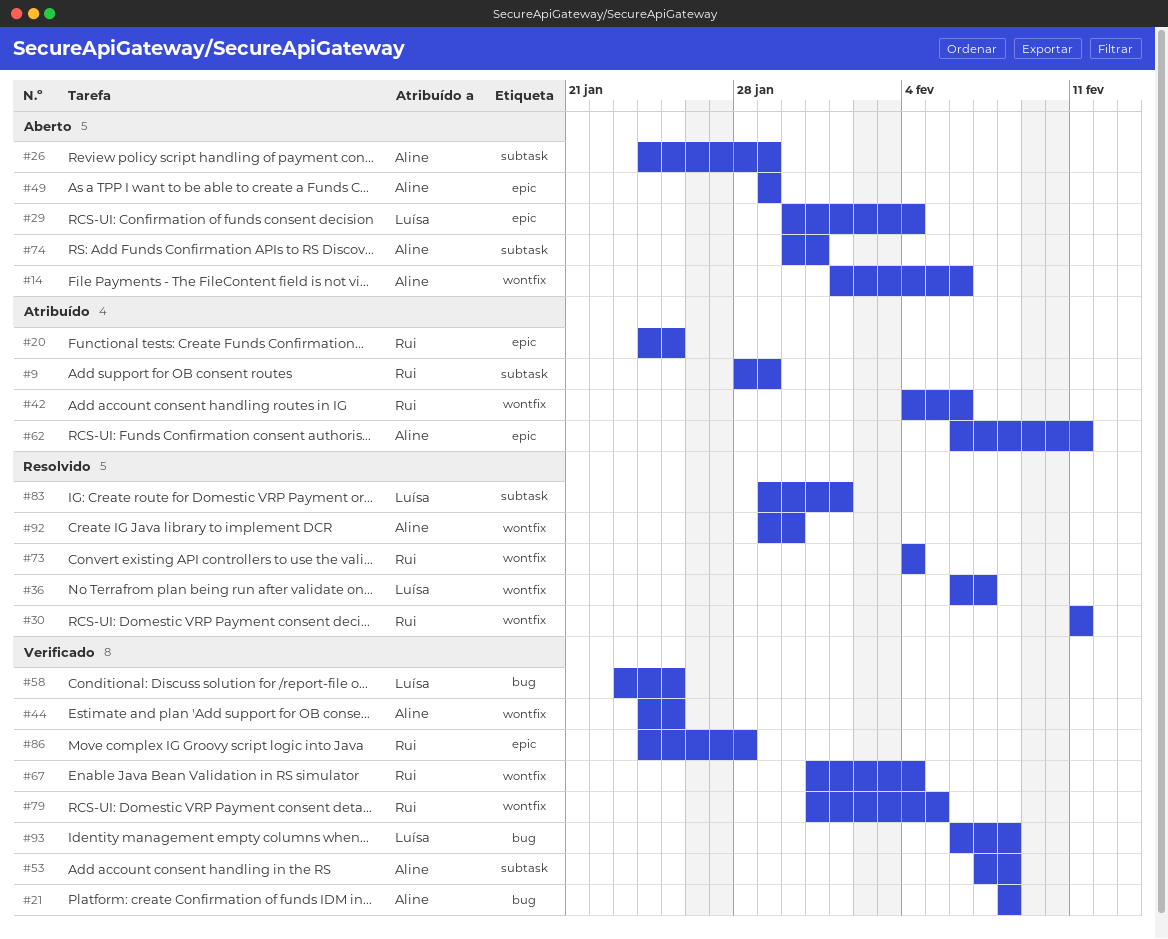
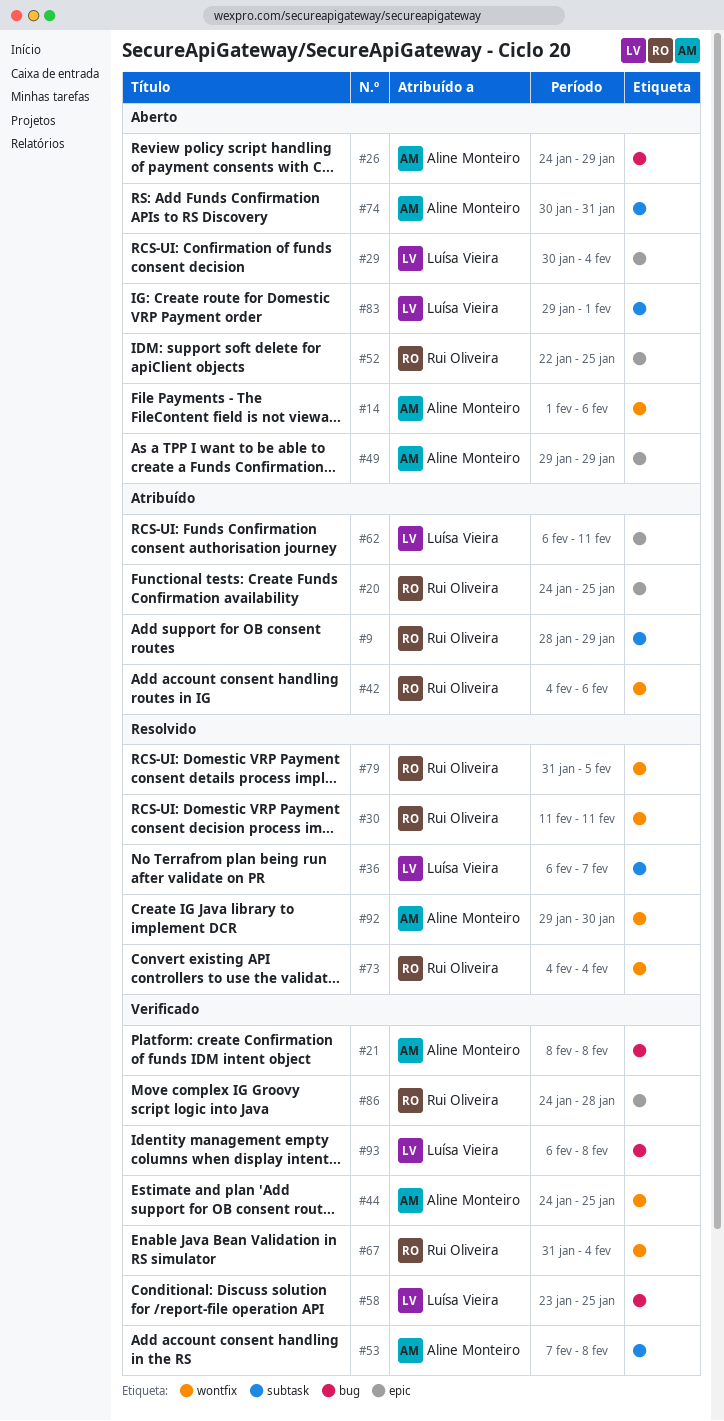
#26, label: subtask -> bug
#36, label: wontfix -> subtask
#52: none -> present
#62, owner: Aline Monteiro -> Luísa Vieira
#79, status: Verificado -> Resolvido
#83, status: Resolvido -> Aberto

